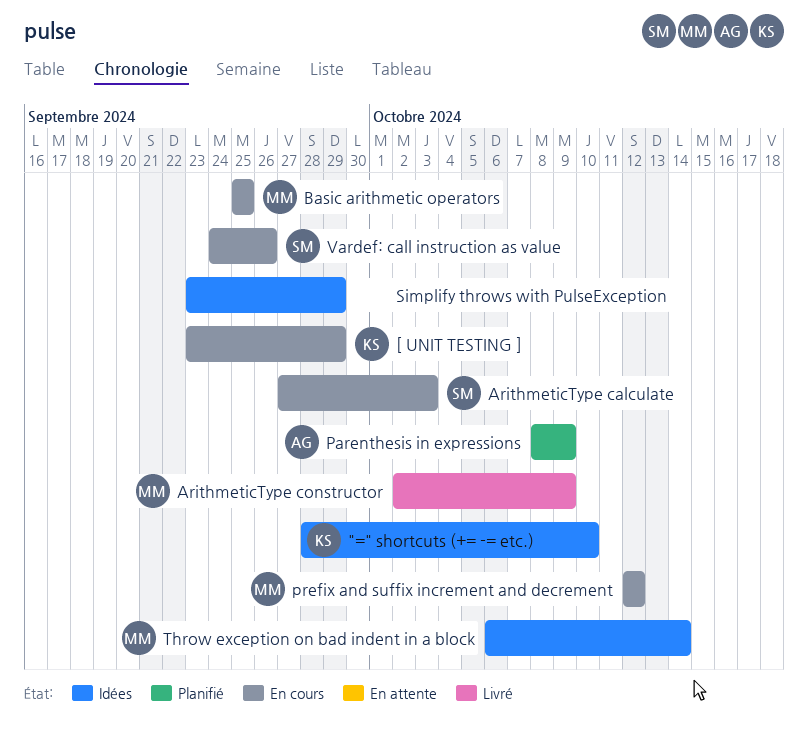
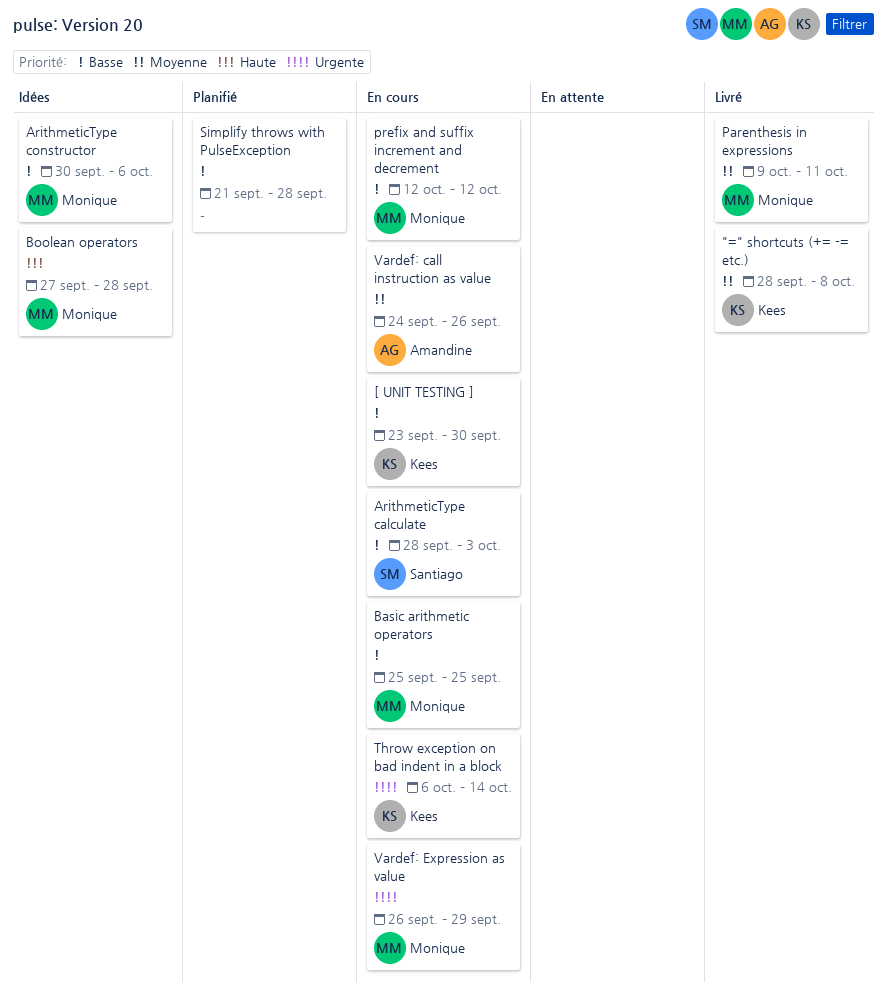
"=" shortcuts (+= -= etc.), status: Idées -> Livré
"=" shortcuts (+= -= etc.), due: Oct 10 -> Oct 8
[ UNIT TESTING ], due: Sep 29 -> Sep 30
ArithmeticType calculate, start: Sep 27 -> Sep 28
ArithmeticType constructor, status: Livré -> Idées
ArithmeticType constructor, start: Oct 2 -> Sep 30
ArithmeticType constructor, due: Oct 9 -> Oct 6
Boolean operators: none -> present
Parenthesis in expressions, status: Planifié -> Livré
Parenthesis in expressions, owner: Amandine -> Monique
Parenthesis in expressions, start: Oct 8 -> Oct 9
Parenthesis in expressions, due: Oct 9 -> Oct 11
Simplify throws with PulseException, status: Idées -> Planifié
Simplify throws with PulseException, start: Sep 23 -> Sep 21
Simplify throws with PulseException, due: Sep 29 -> Sep 28
Throw exception on bad indent in a block, status: Idées -> En cours
Throw exception on bad indent in a block, owner: Monique -> Kees
Vardef: call instruction as value, owner: Santiago -> Amandine
Vardef: Expression as value: none -> present

